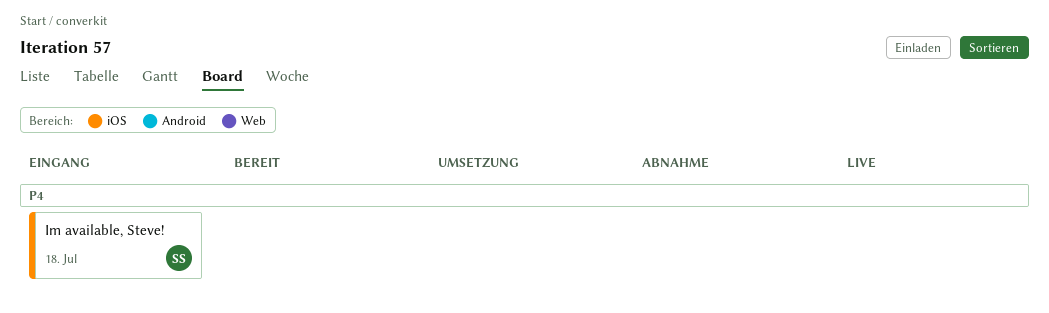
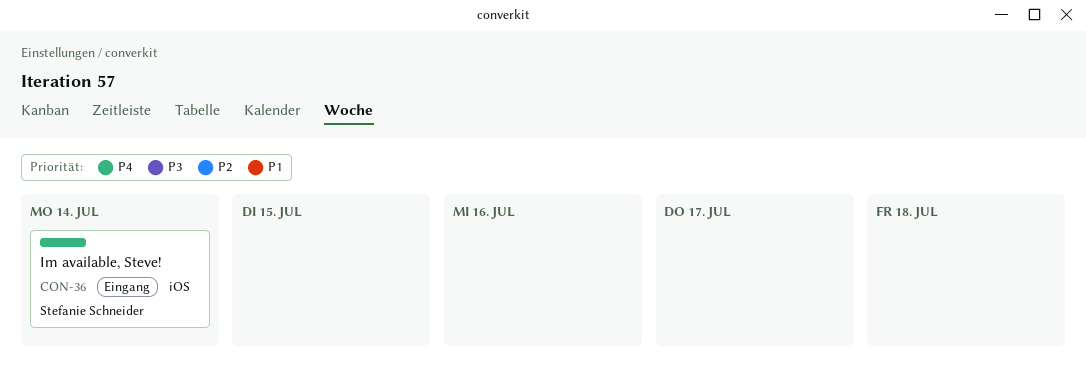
Im available, Steve!, due: Jul 18 -> Jul 14

